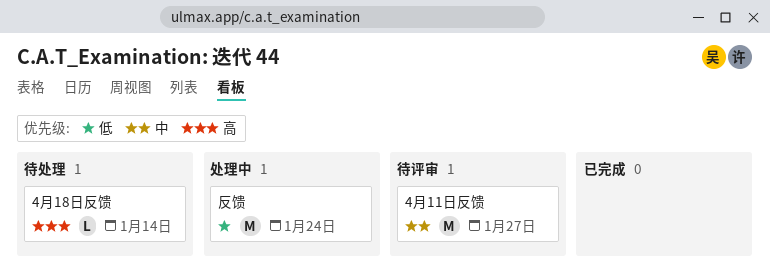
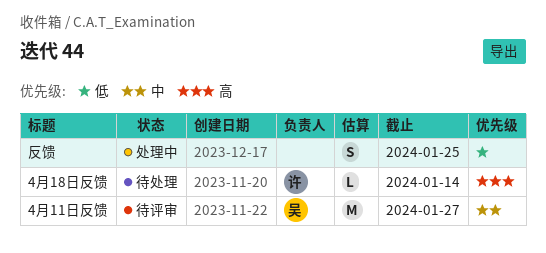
反馈, estimate: M -> S
反馈, due: Jan 24 -> Jan 25

